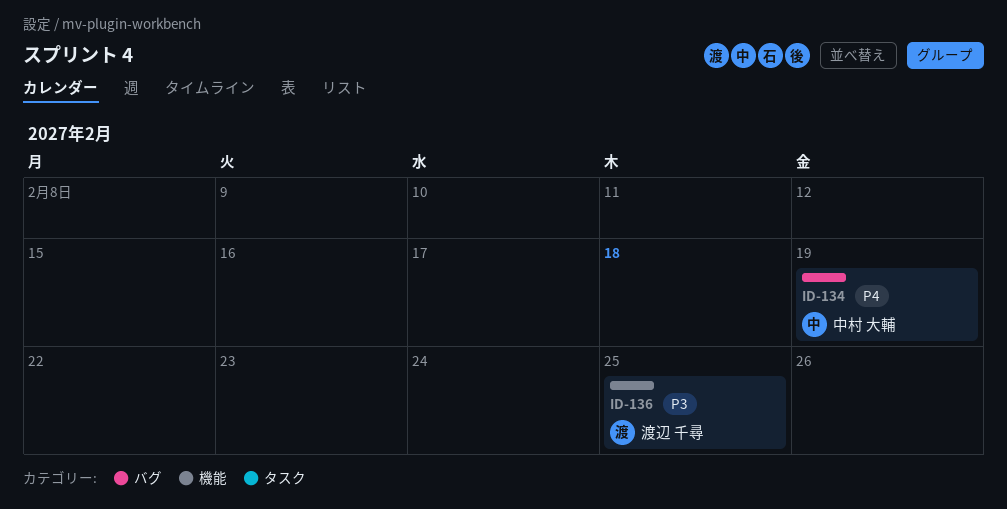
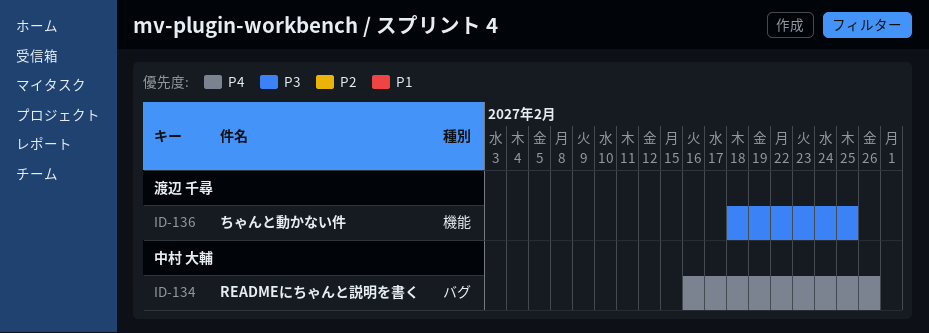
ID-134, due: Feb 19 -> Feb 26

